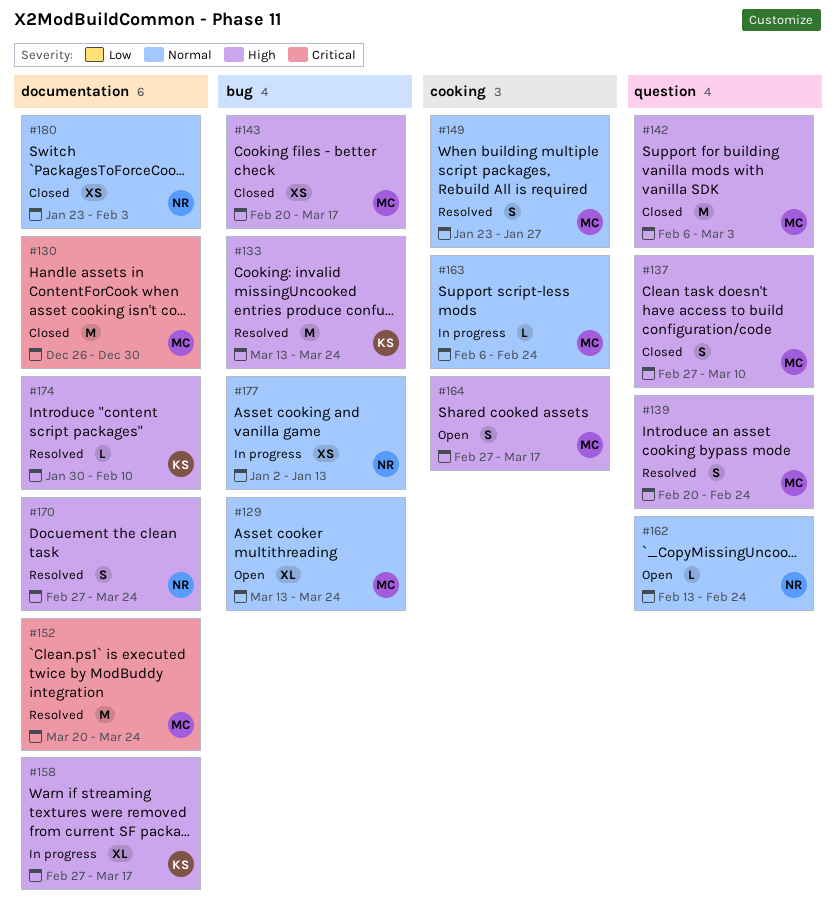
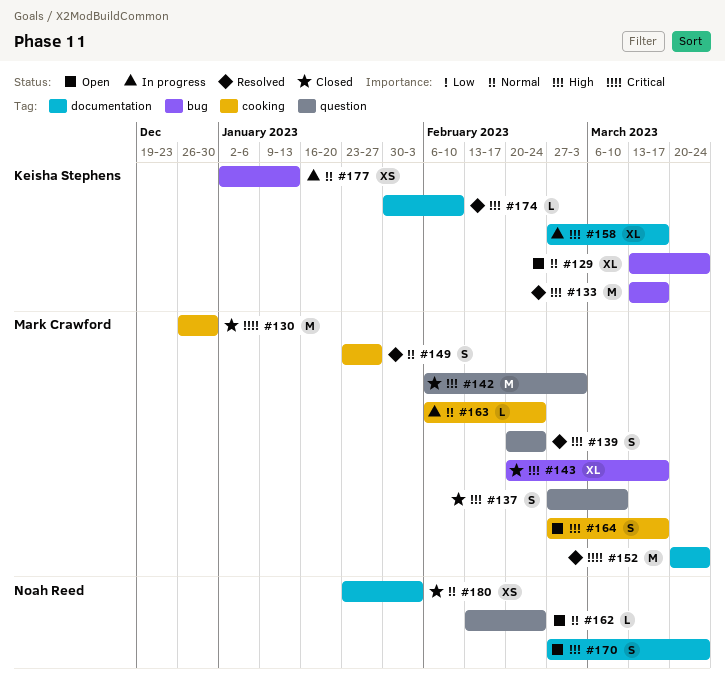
#129, owner: Mark Crawford -> Keisha Stephens
#130, label: documentation -> cooking
#133, due: Mar 24 -> Mar 17
#143, estimate: XS -> XL
#170, status: Resolved -> Open
#177, owner: Noah Reed -> Keisha Stephens

